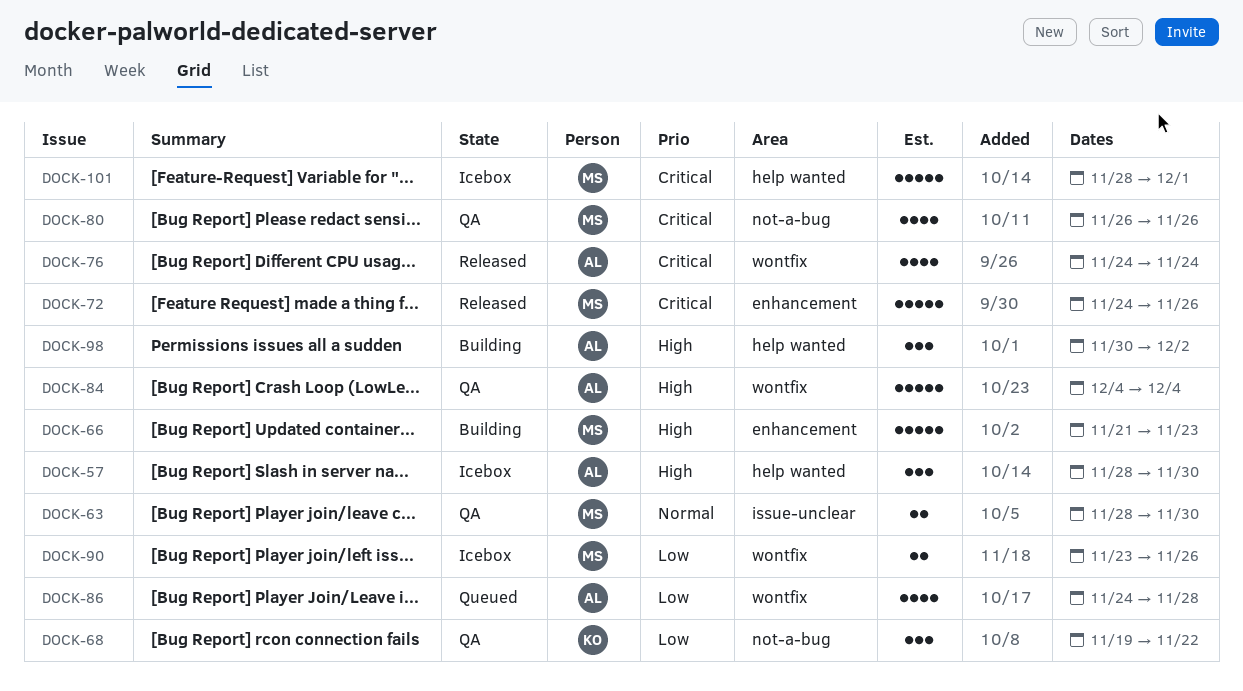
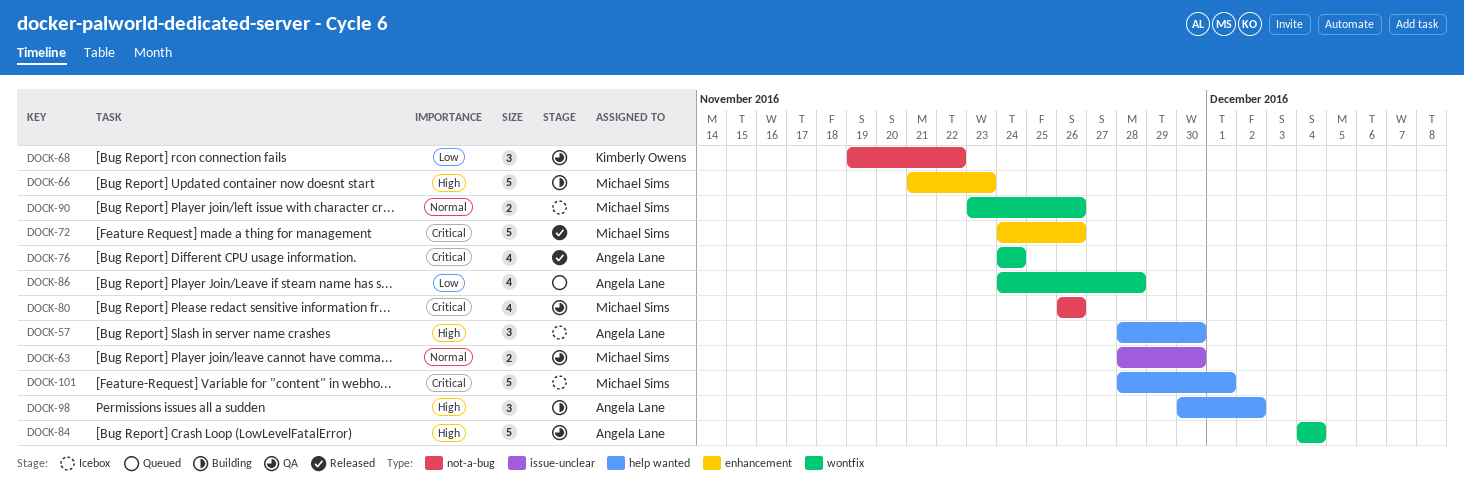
DOCK-90, priority: Low -> Normal

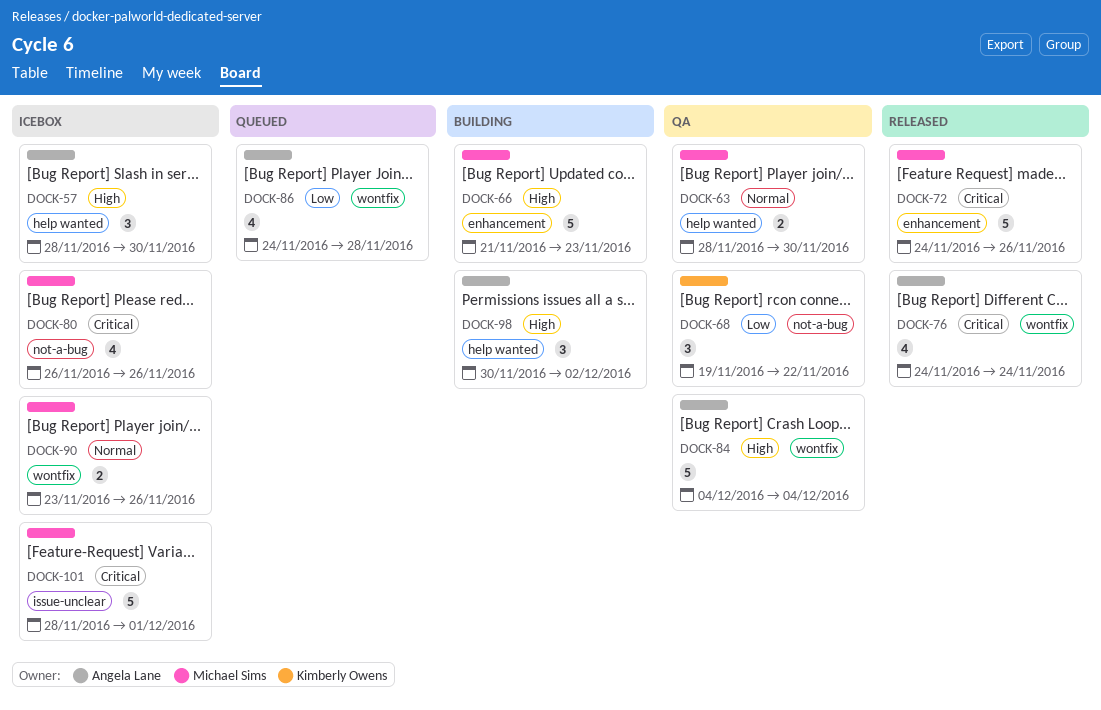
DOCK-63, label: issue-unclear -> help wanted
DOCK-80, status: QA -> Icebox
DOCK-101, label: help wanted -> issue-unclear

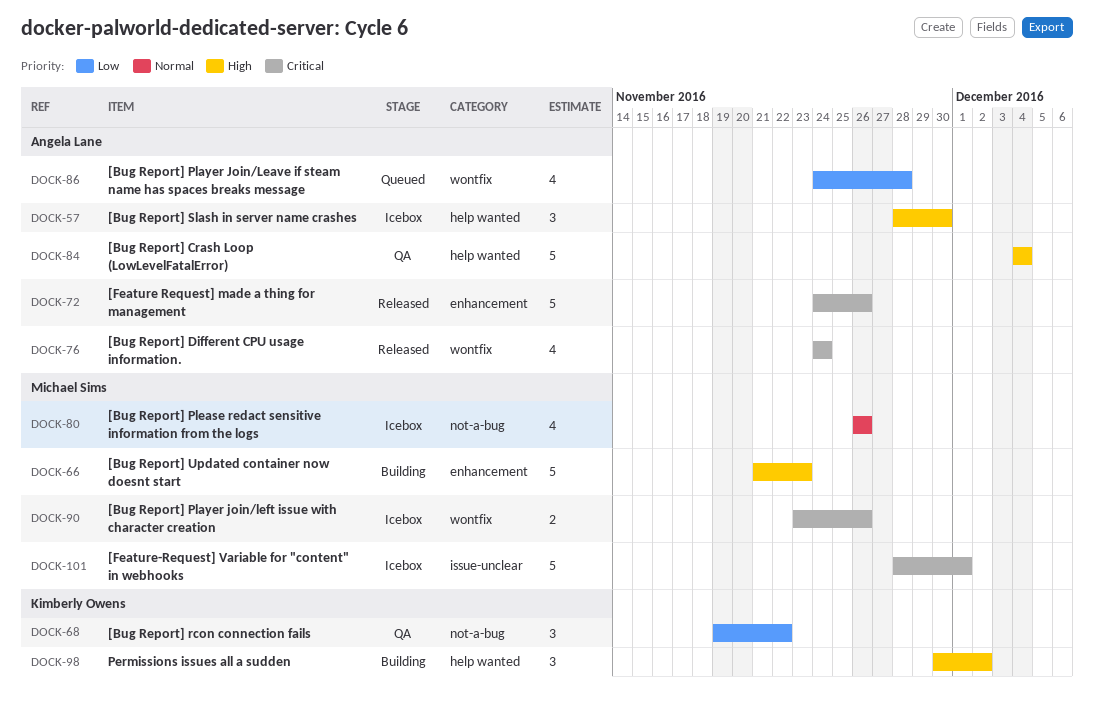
DOCK-63: present -> none
DOCK-72, owner: Michael Sims -> Angela Lane
DOCK-80, priority: Critical -> Normal
DOCK-84, label: wontfix -> help wanted
DOCK-90, priority: Normal -> Critical
DOCK-98, owner: Angela Lane -> Kimberly Owens

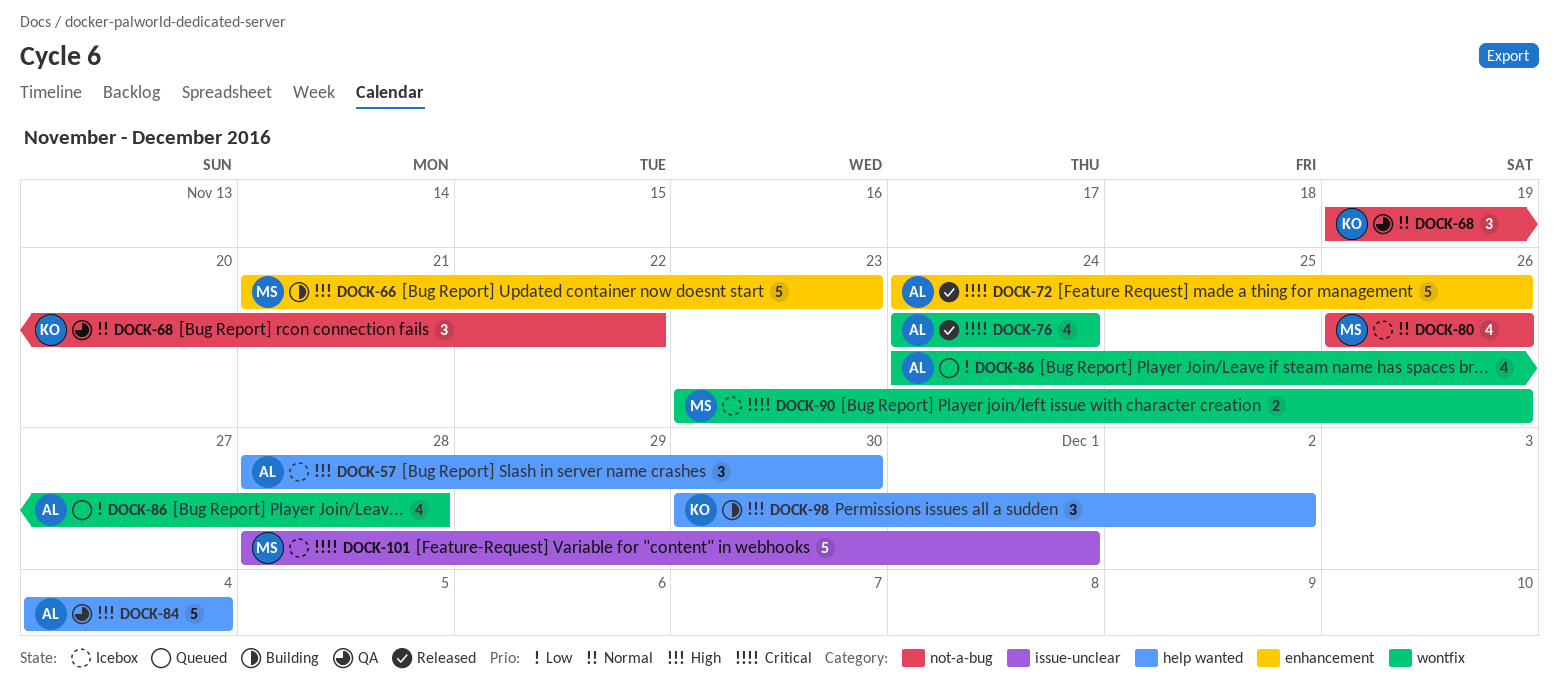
DOCK-68, priority: Low -> Normal

